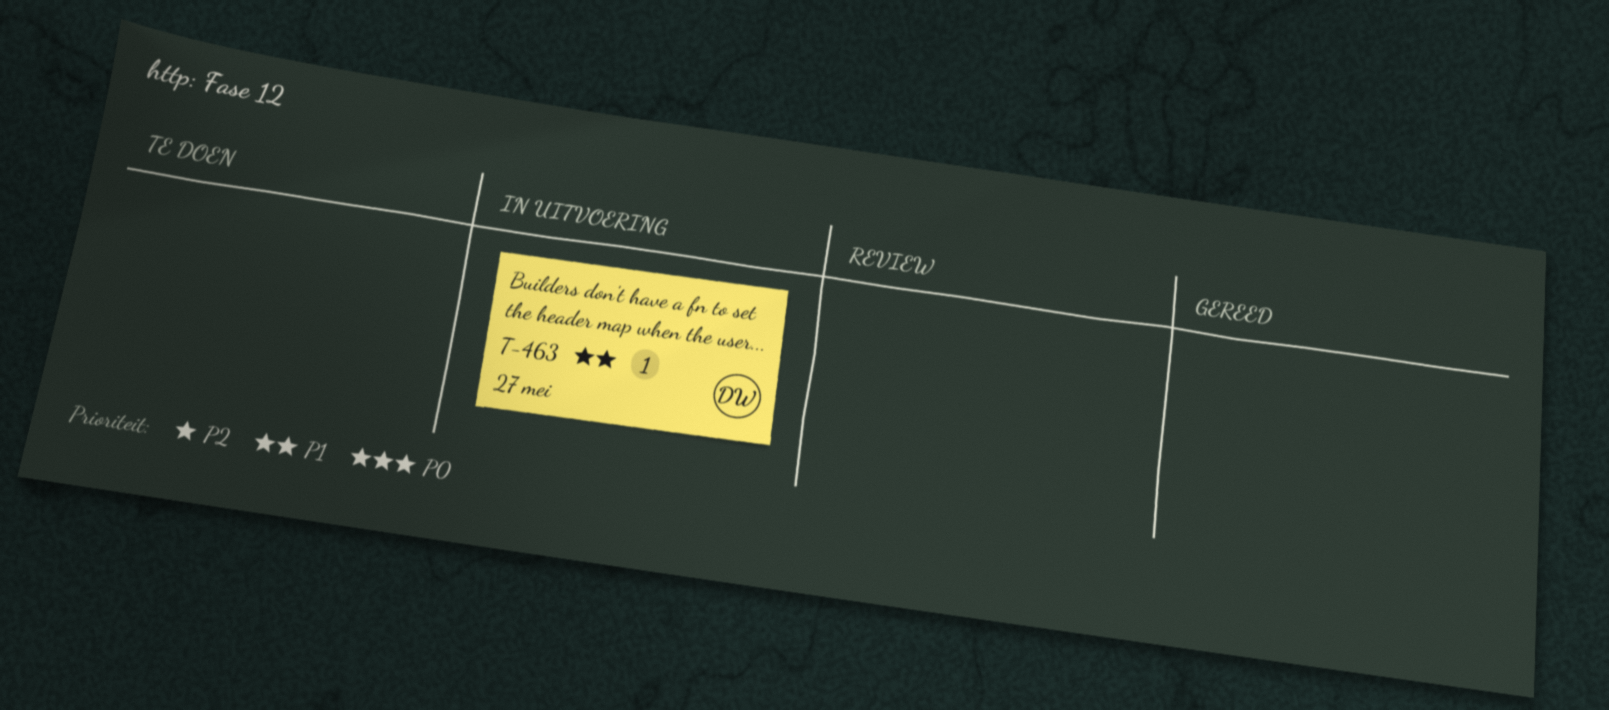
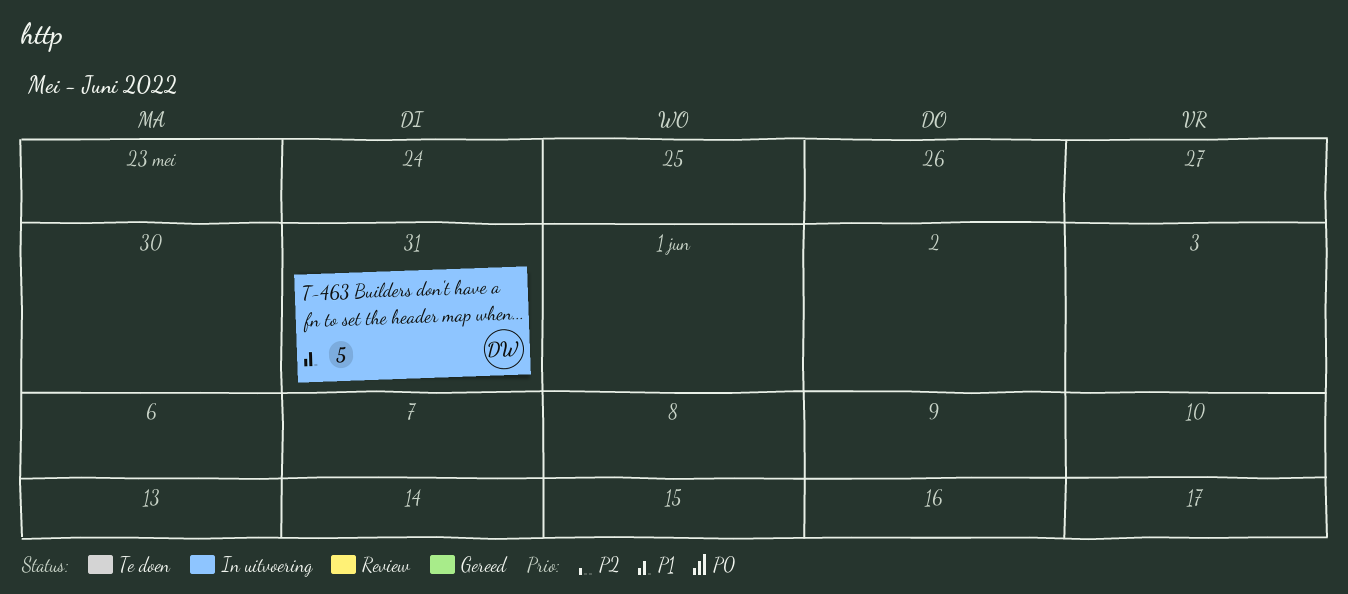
T-463, estimate: 1 -> 5
T-463, due: May 27 -> May 31

